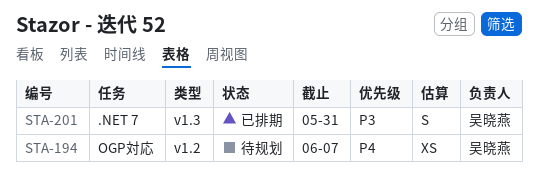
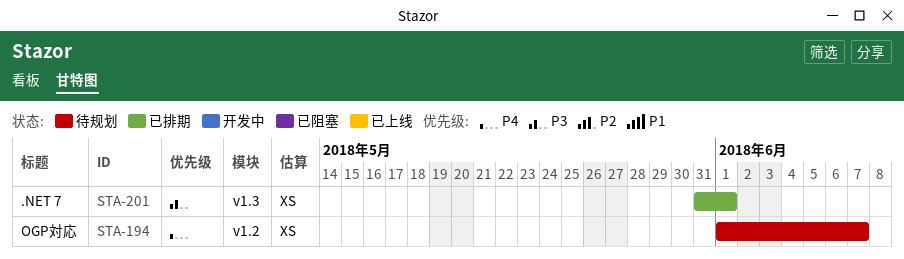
STA-201, estimate: S -> XS
STA-201, due: May 31 -> Jun 1

